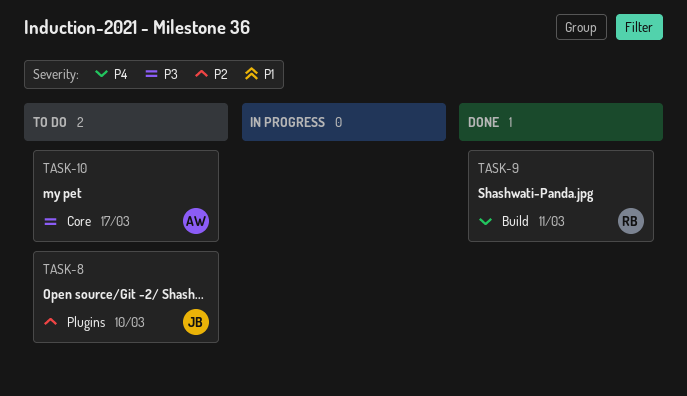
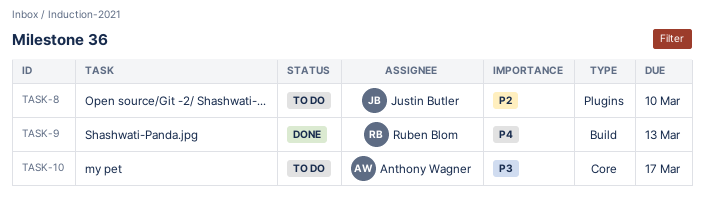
TASK-9, due: Mar 11 -> Mar 13

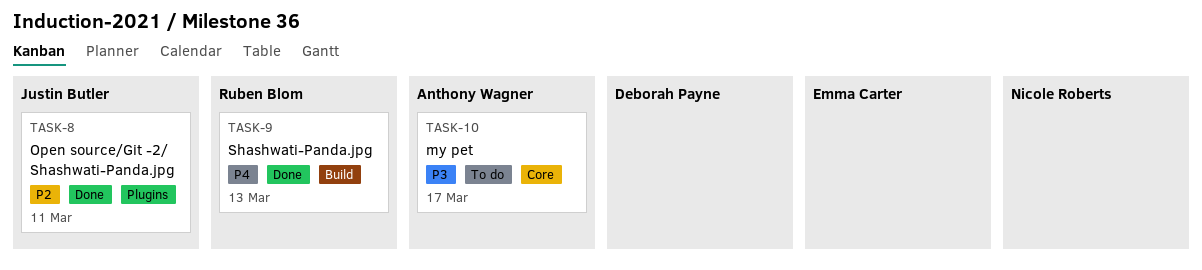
TASK-8, status: To do -> Done
TASK-8, due: Mar 10 -> Mar 11

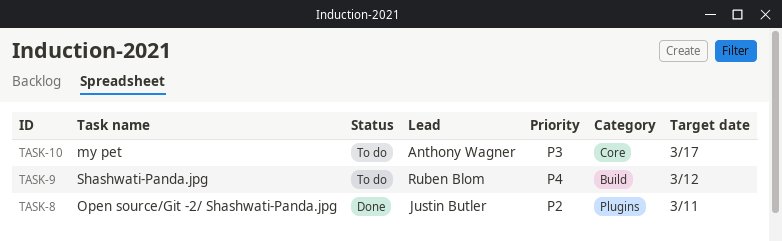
TASK-9, status: Done -> To do
TASK-9, due: Mar 13 -> Mar 12

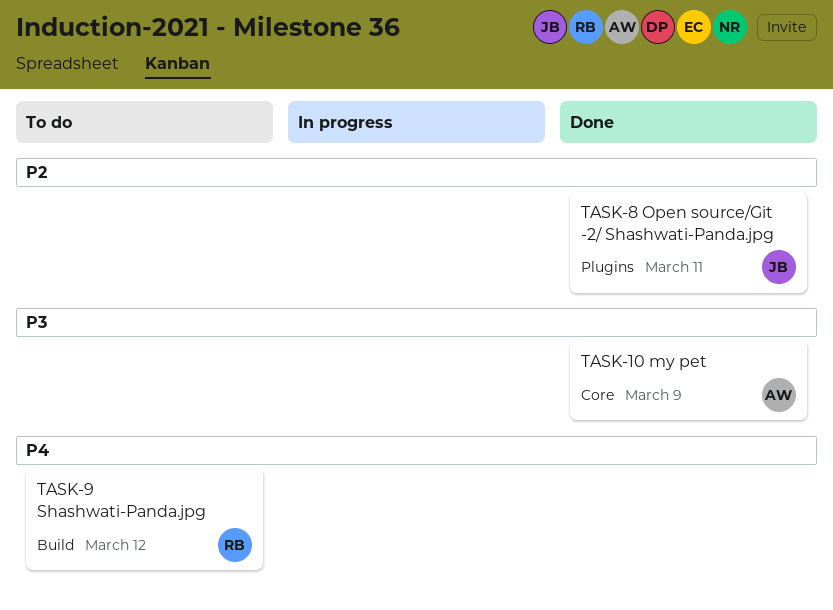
TASK-10, status: To do -> Done
TASK-10, due: Mar 17 -> Mar 9

